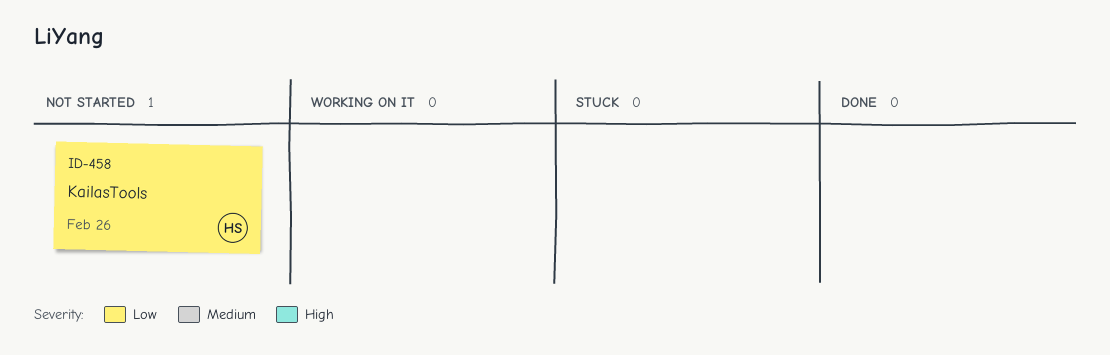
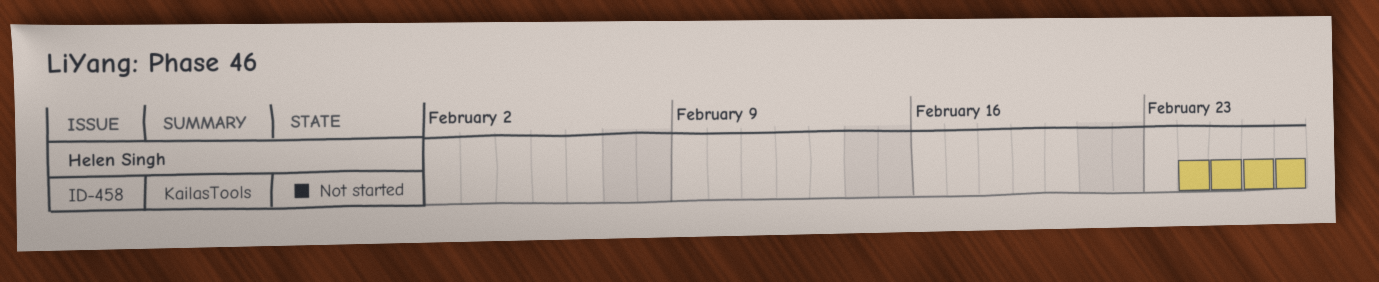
ID-458, due: Feb 26 -> Feb 27

